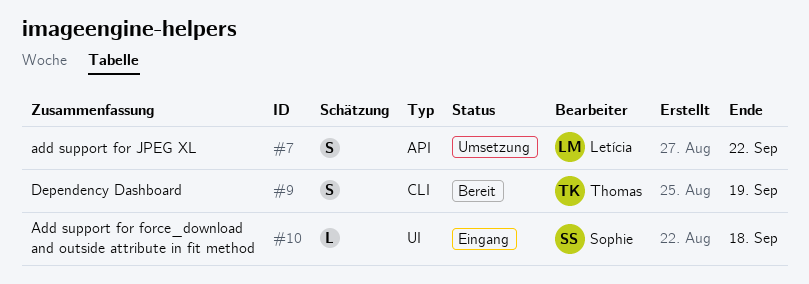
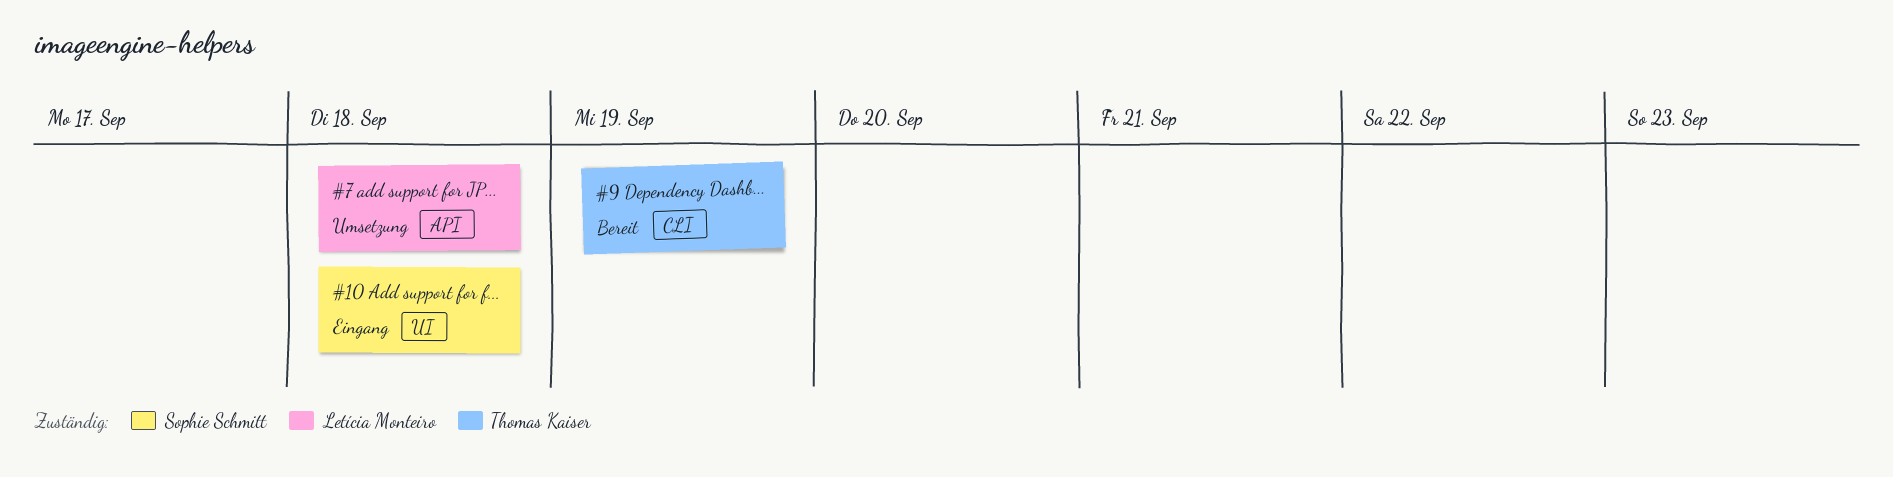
#7, due: Sep 22 -> Sep 18

